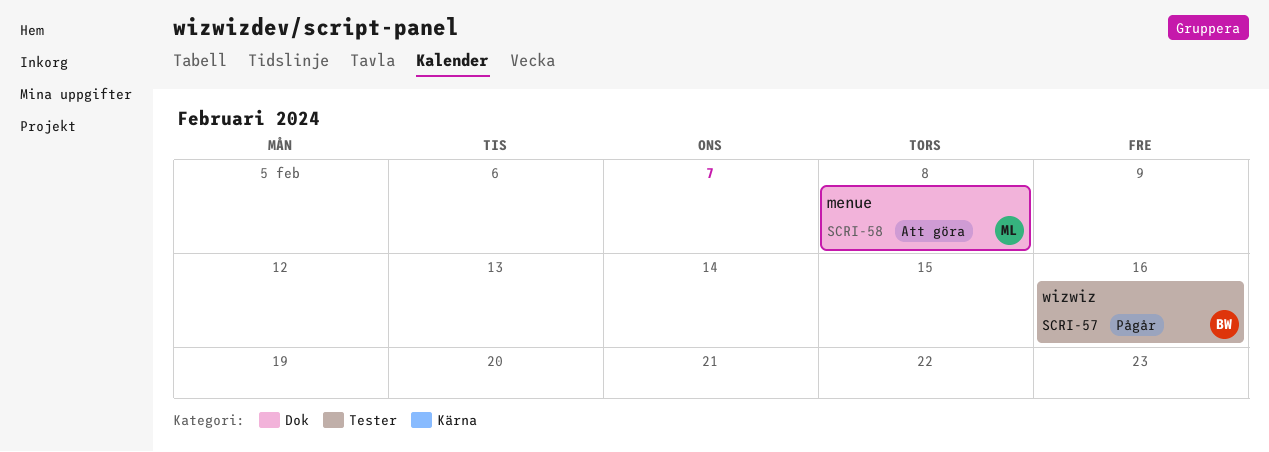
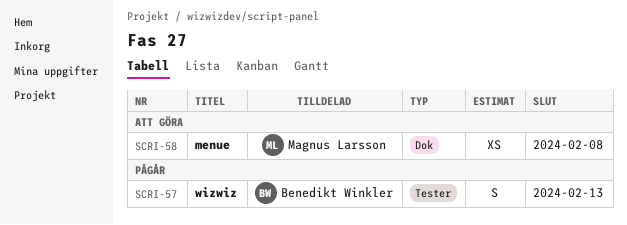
SCRI-57, due: Feb 16 -> Feb 13

